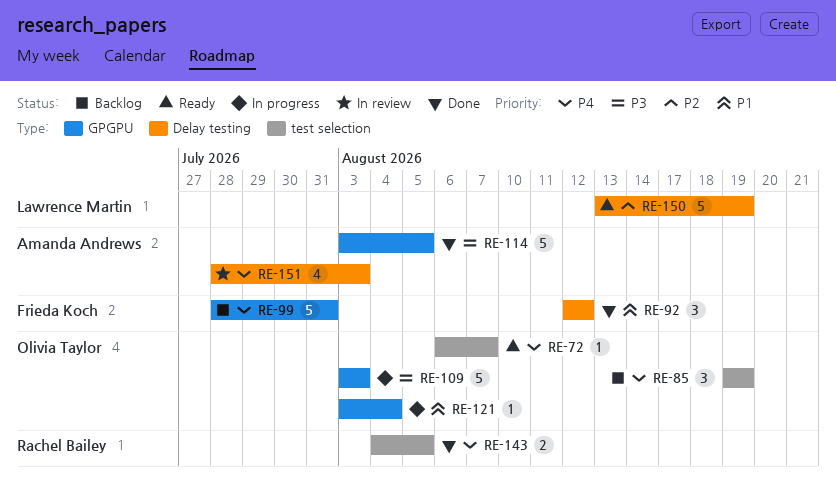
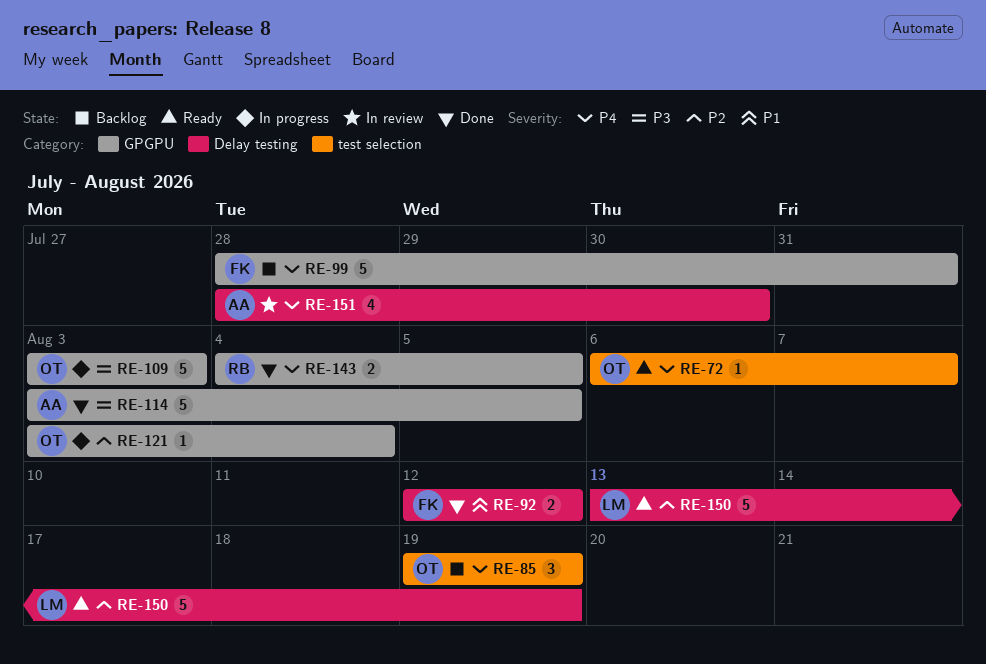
RE-92, estimate: 3 -> 2
RE-121, priority: P1 -> P2
RE-143, label: test selection -> GPGPU
RE-151, due: Aug 3 -> Jul 30

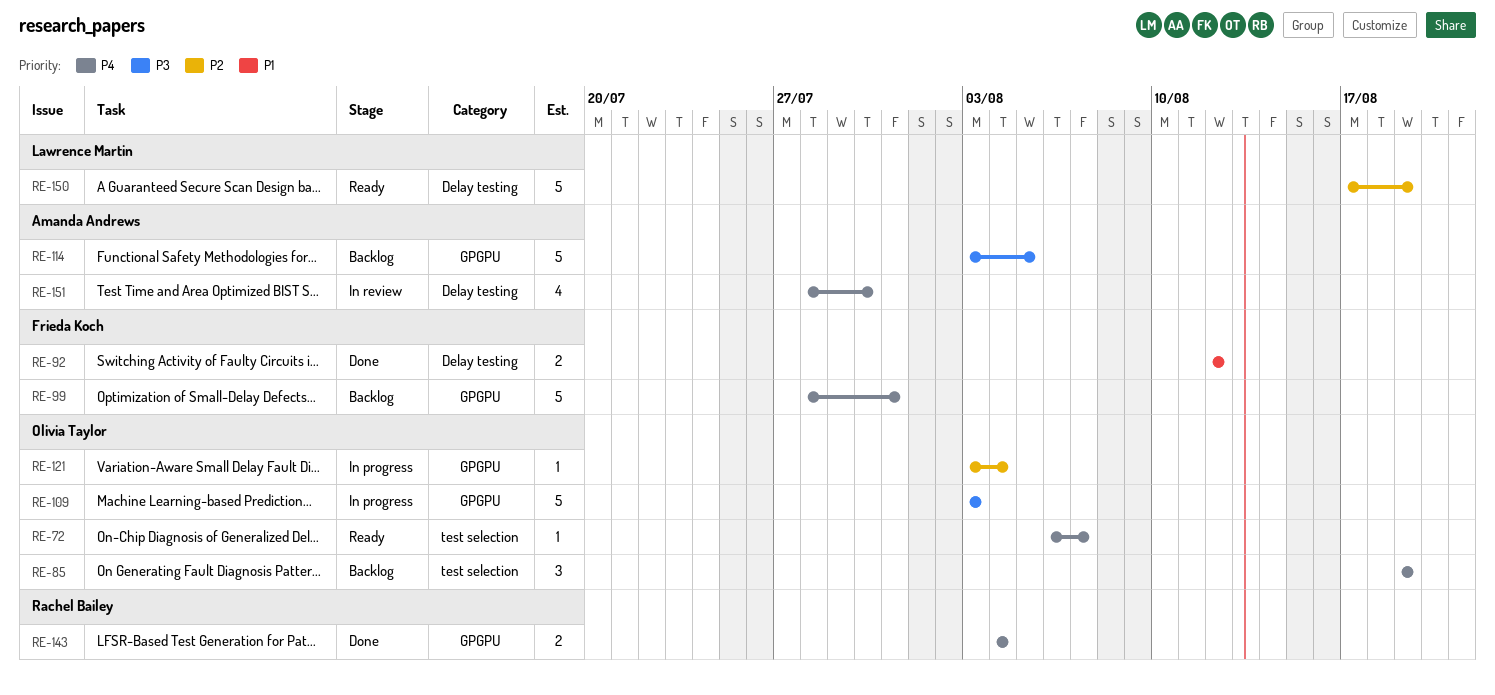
RE-114, status: Done -> Backlog
RE-143, due: Aug 5 -> Aug 4
RE-150, start: Aug 13 -> Aug 17

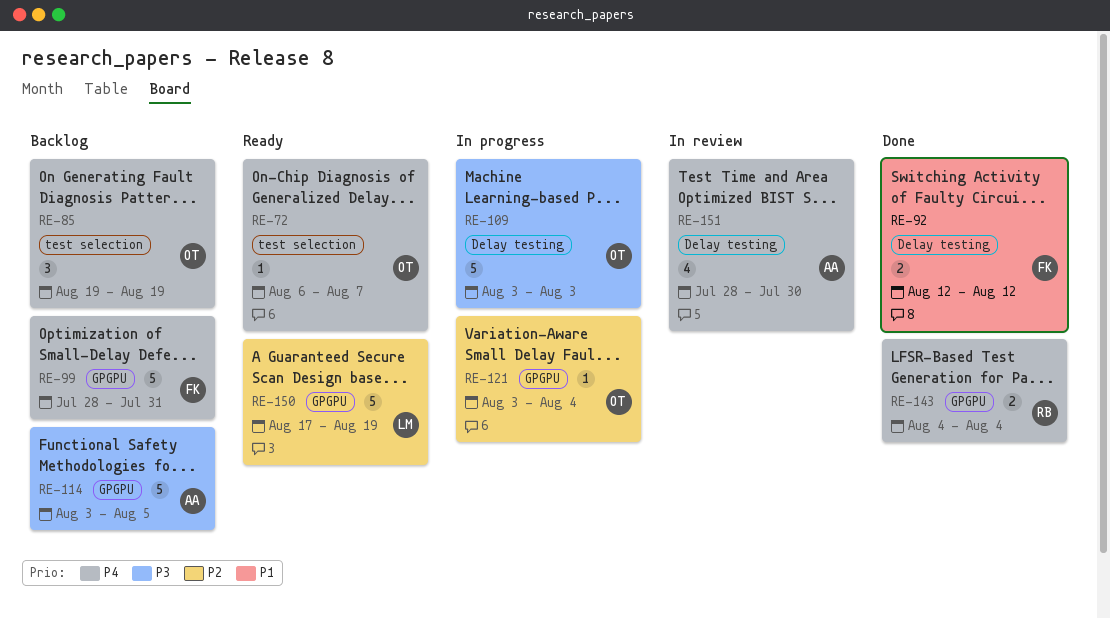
RE-109, label: GPGPU -> Delay testing
RE-150, label: Delay testing -> GPGPU

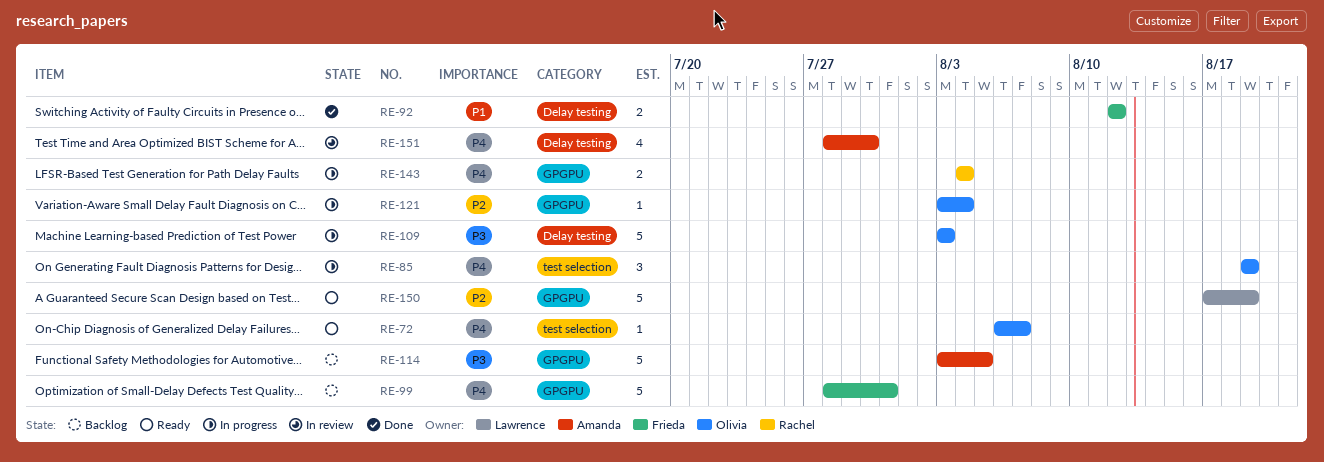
RE-85, status: Backlog -> In progress
RE-143, status: Done -> In progress

